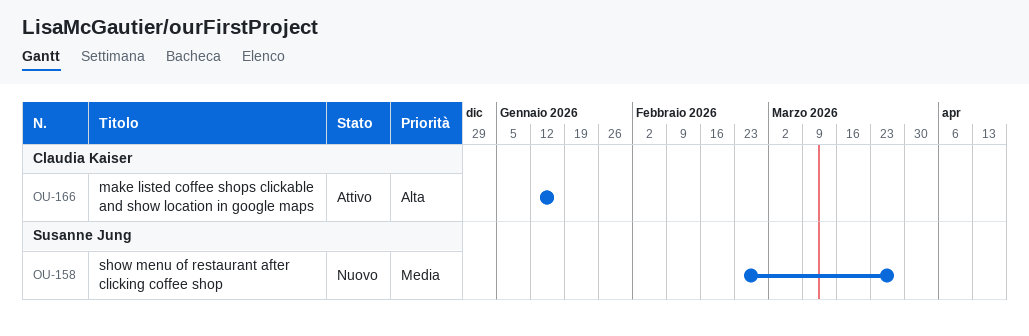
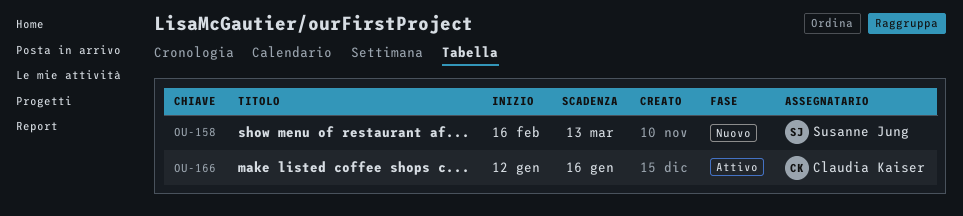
OU-158, start: Feb 23 -> Feb 16
OU-158, due: Mar 27 -> Mar 13

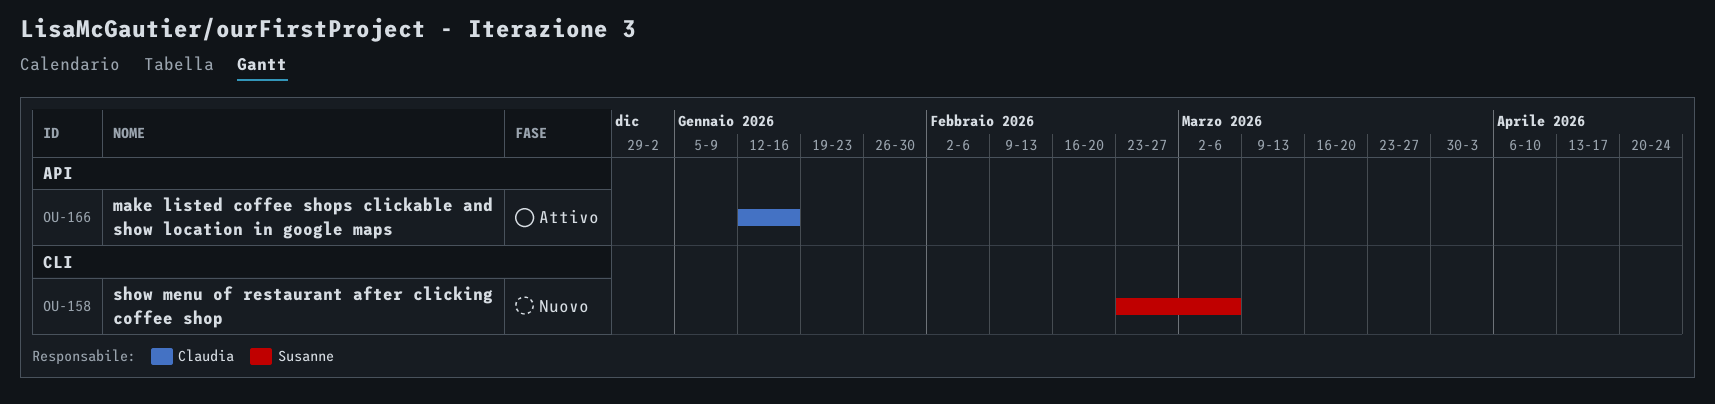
OU-158, start: Feb 16 -> Feb 23
OU-158, due: Mar 13 -> Mar 6

